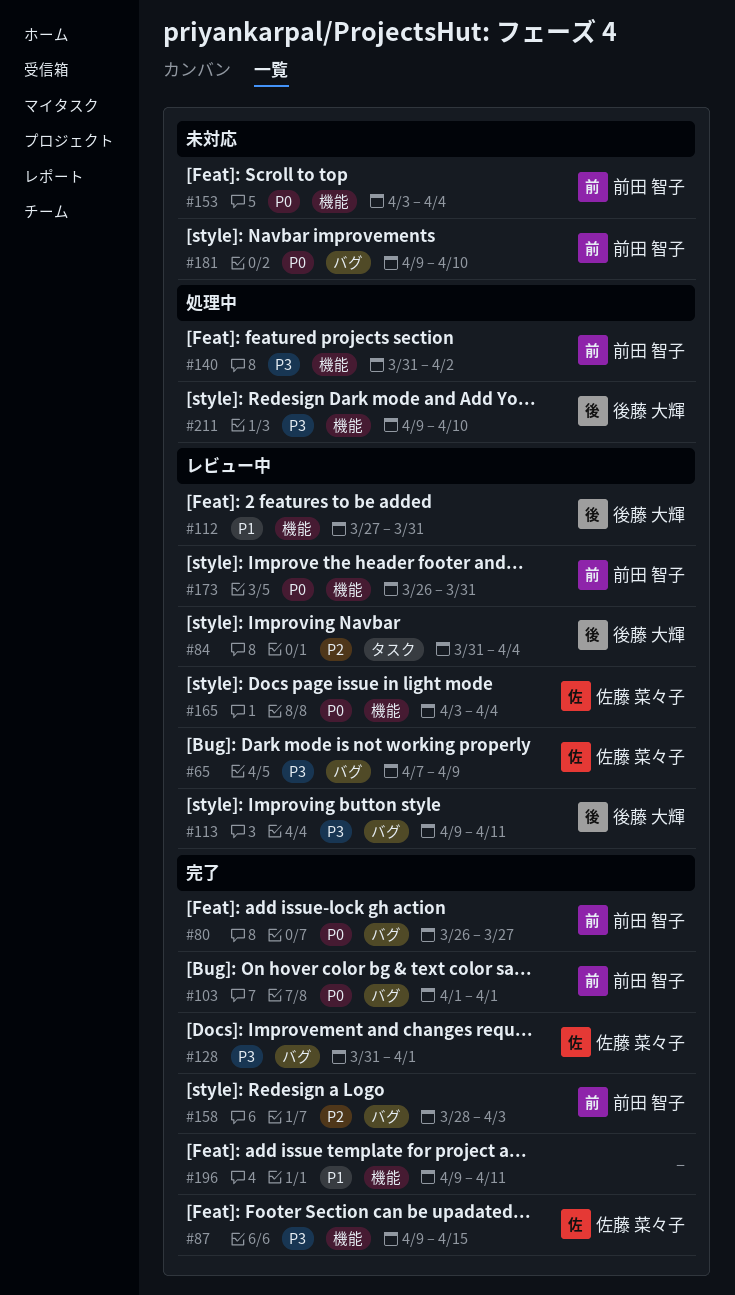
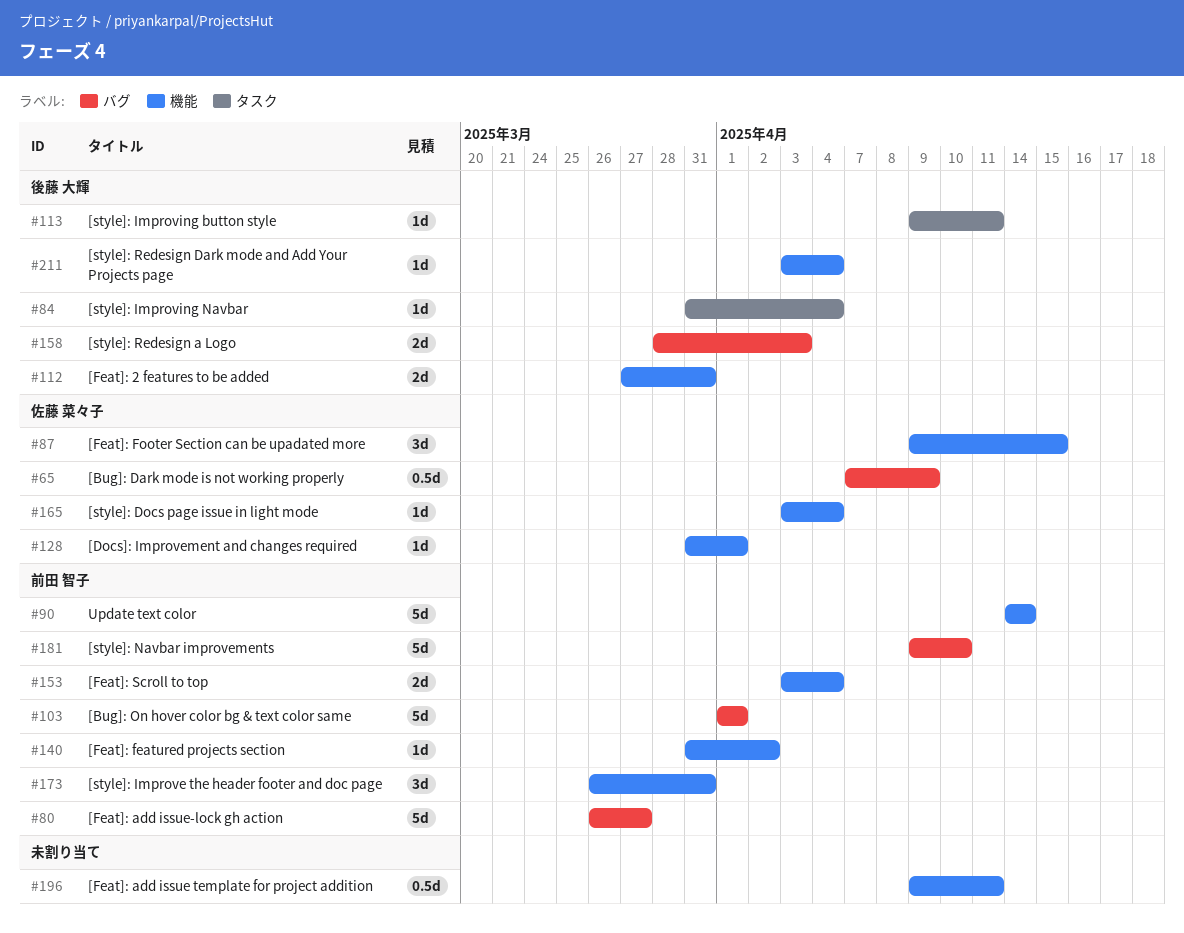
#90: none -> present
#113, label: バグ -> タスク
#128, label: バグ -> 機能
#158, owner: 前田 智子 -> 後藤 大輝
#211, start: Apr 9 -> Apr 3
#211, due: Apr 10 -> Apr 4

